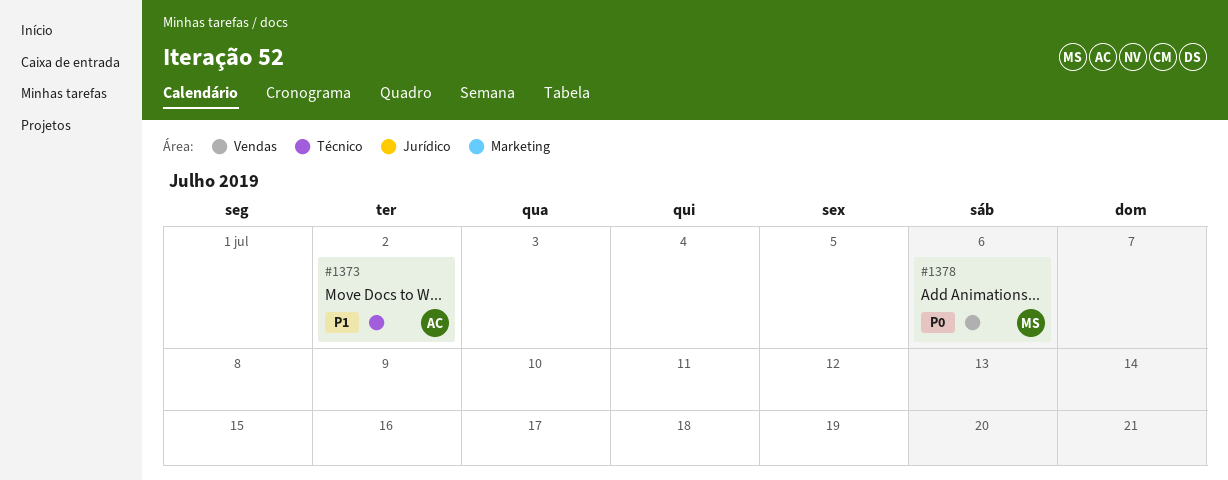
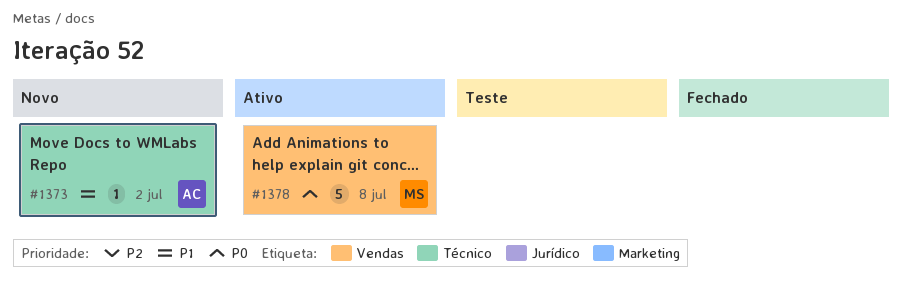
#1378, due: Jul 6 -> Jul 8

